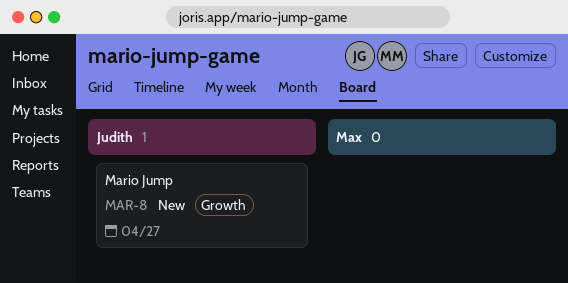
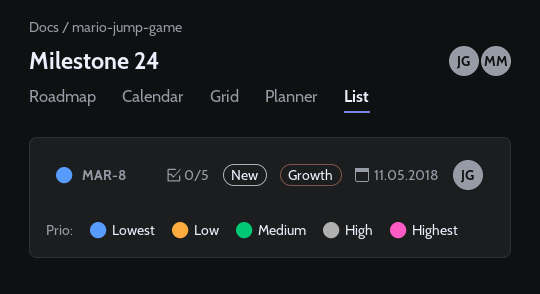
MAR-8, due: Apr 27 -> May 11

